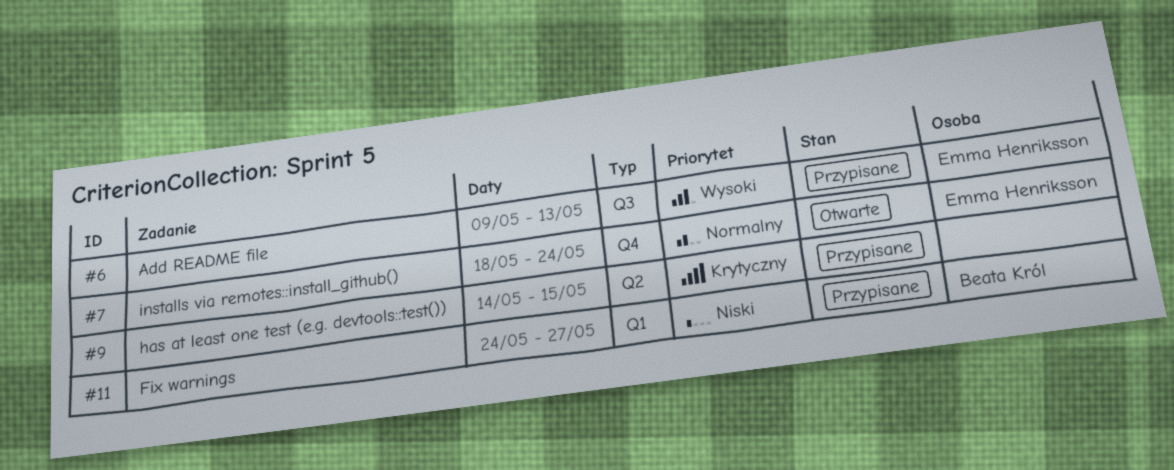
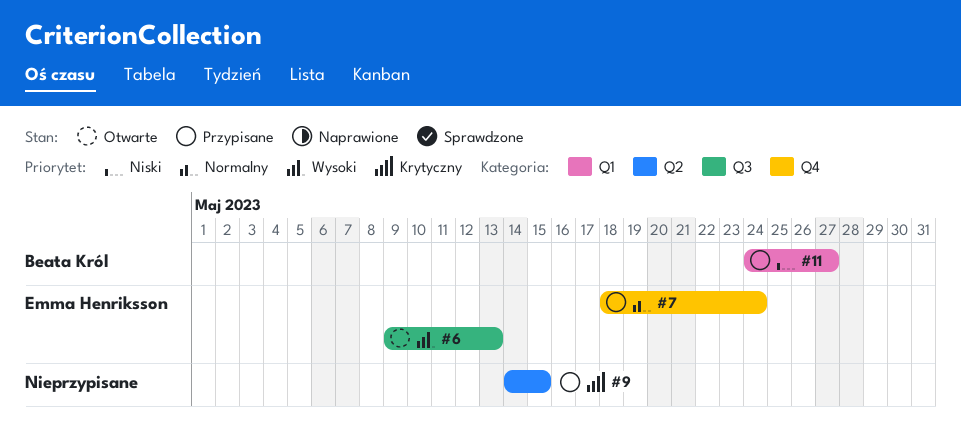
#6, status: Przypisane -> Otwarte
#7, status: Otwarte -> Przypisane

